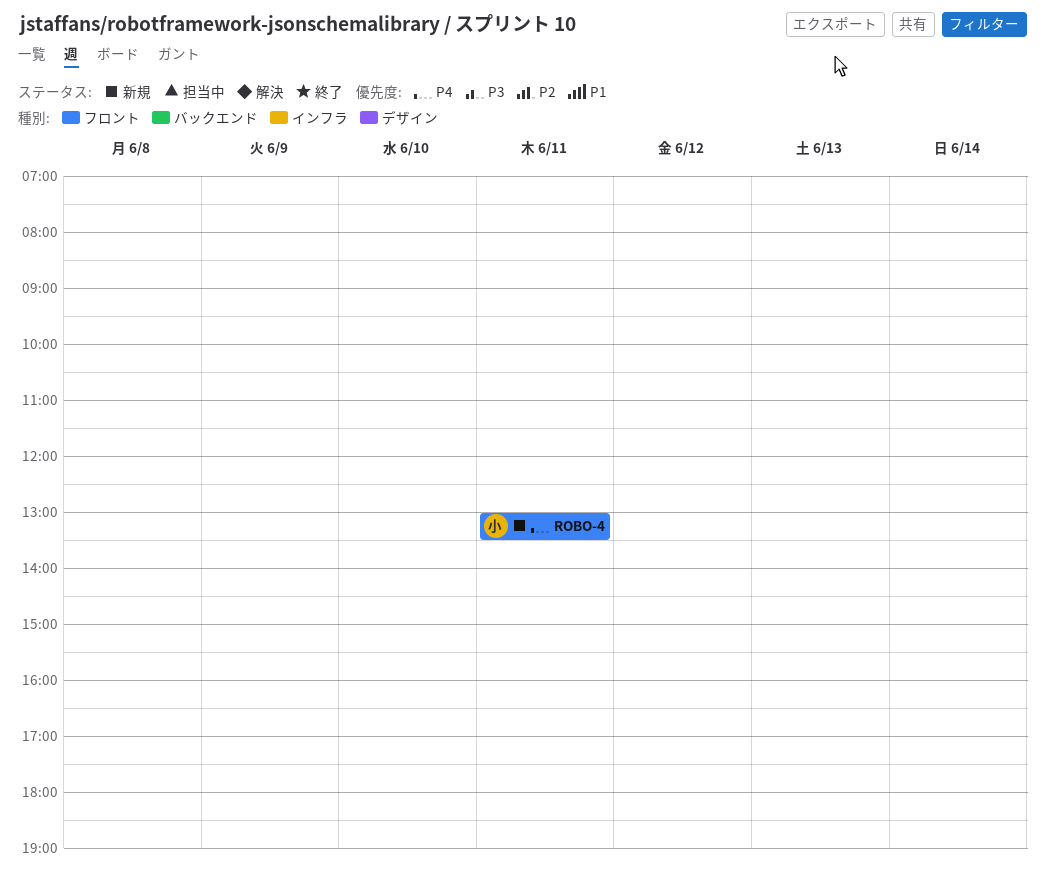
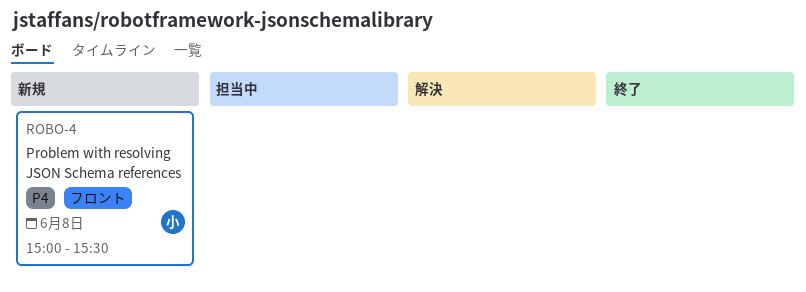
ROBO-4, day: Jun 11 -> Jun 8
ROBO-4, begins: 13:00 -> 15:00
ROBO-4, ends: 13:30 -> 15:30

